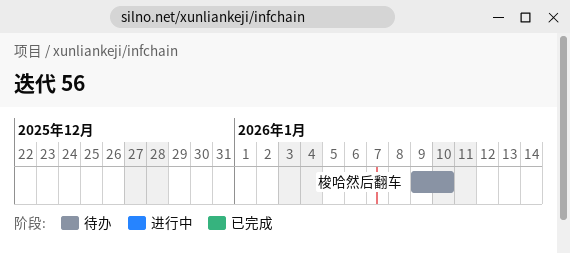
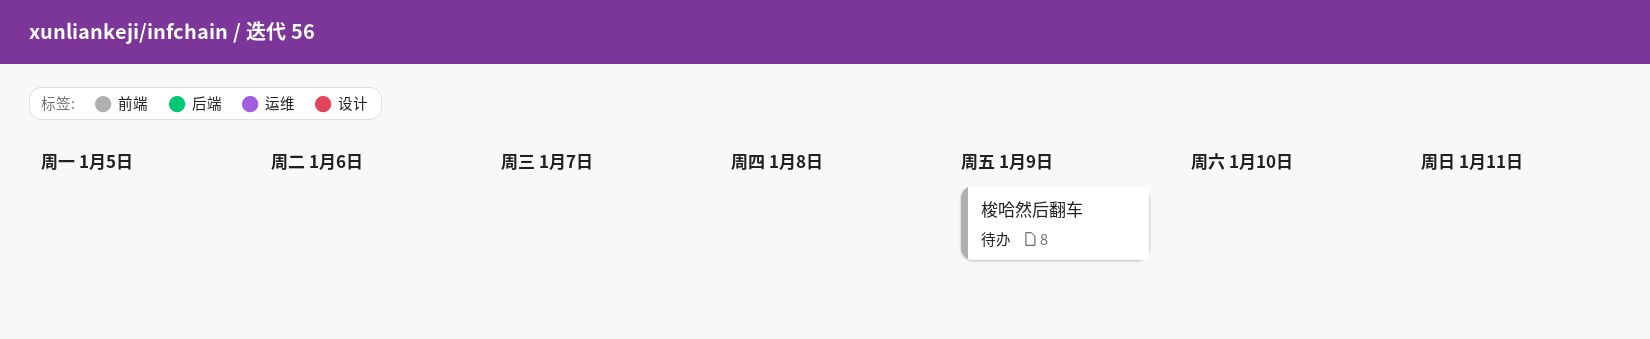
梭哈然后翻车, due: Jan 10 -> Jan 9

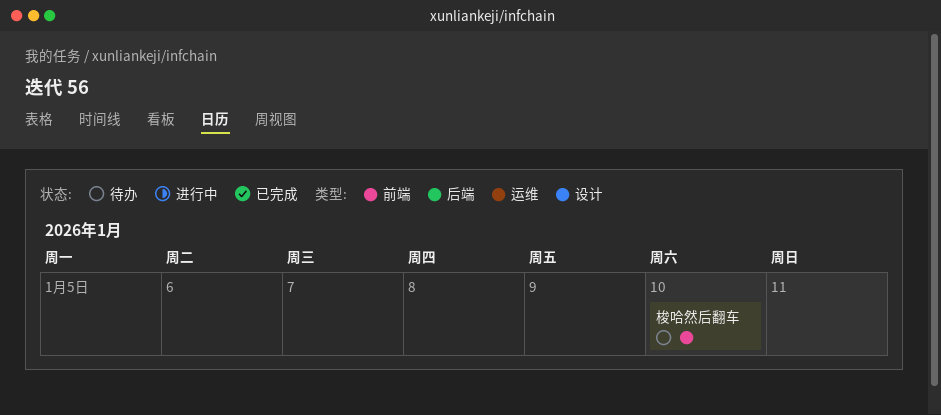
梭哈然后翻车, due: Jan 9 -> Jan 10

